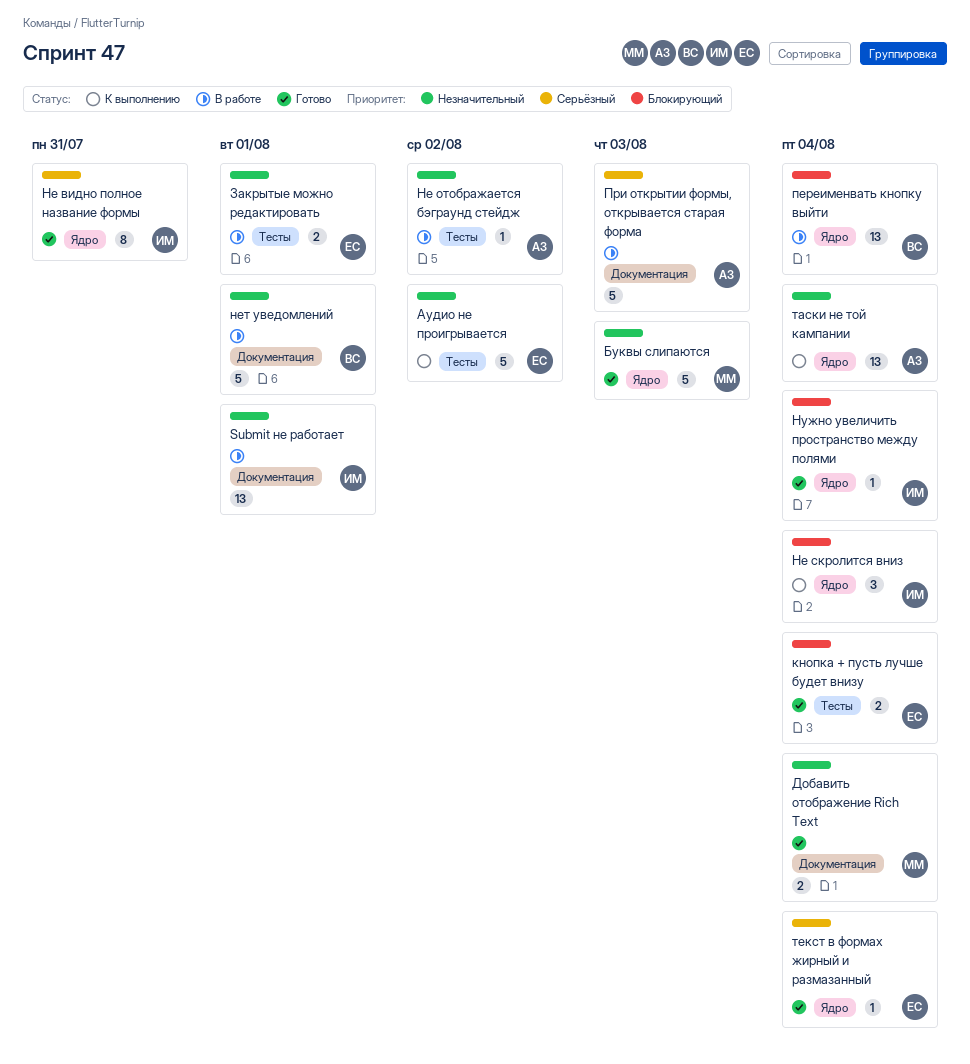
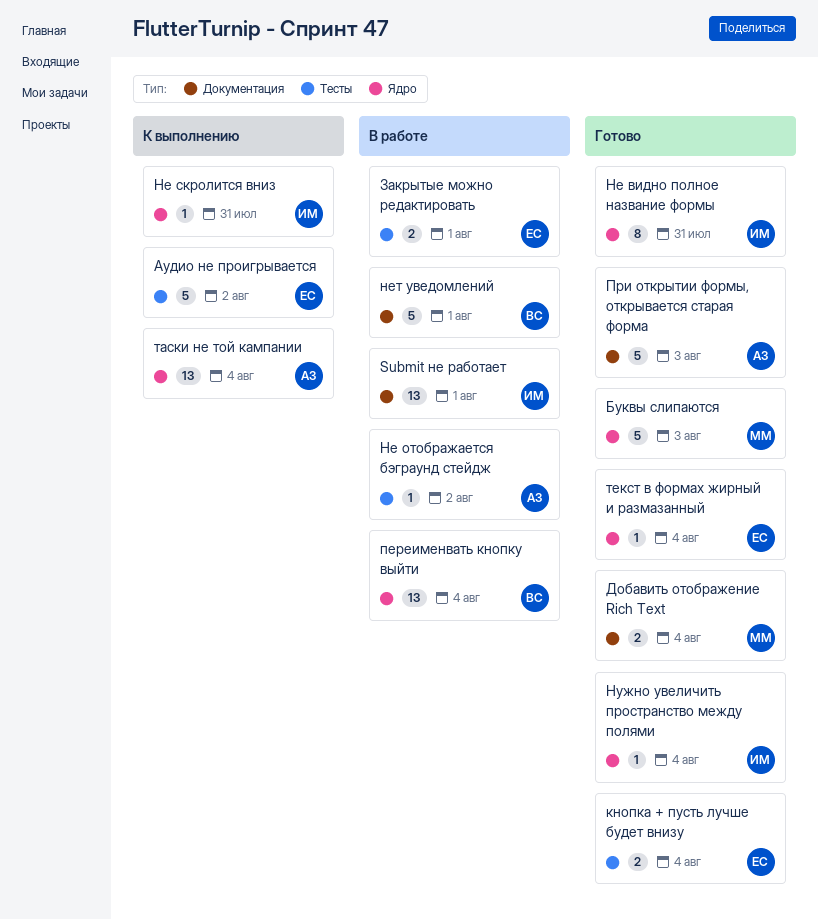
Не скролится вниз, estimate: 3 -> 1
Не скролится вниз, due: Aug 4 -> Jul 31
При открытии формы, открывается старая форма, status: В работе -> Готово

